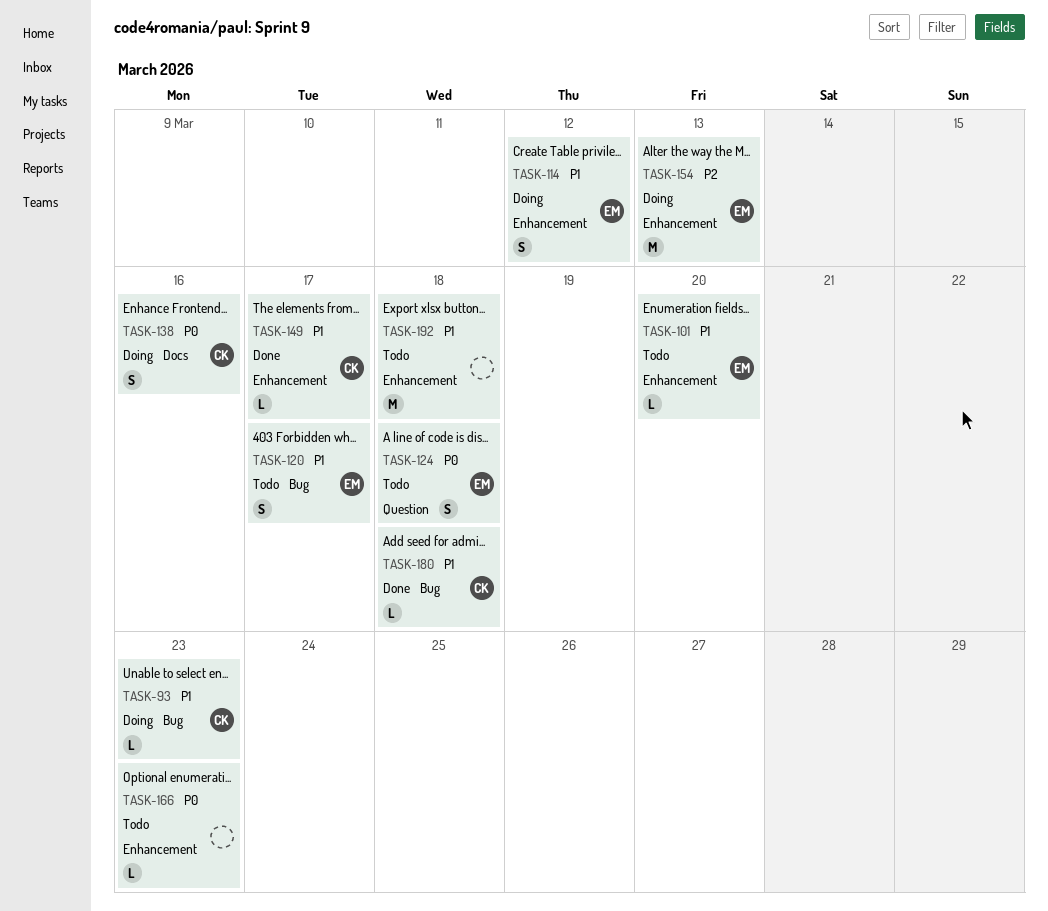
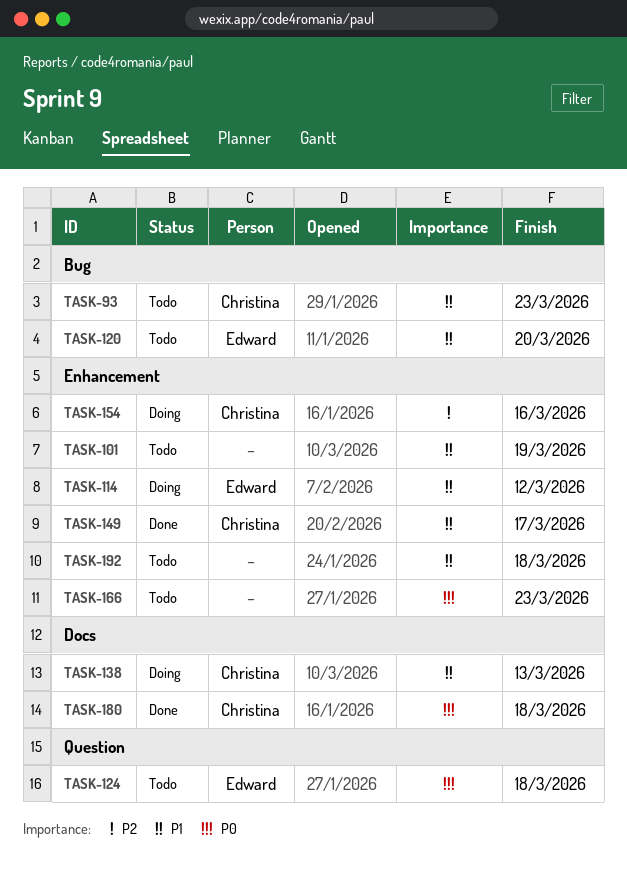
TASK-93, status: Doing -> Todo
TASK-101, owner: Edward -> none
TASK-101, due: Mar 20 -> Mar 19
TASK-120, due: Mar 17 -> Mar 20
TASK-138, priority: P0 -> P1
TASK-138, due: Mar 16 -> Mar 13
TASK-154, owner: Edward -> Christina
TASK-154, due: Mar 13 -> Mar 16
TASK-180, priority: P1 -> P0
TASK-180, label: Bug -> Docs

